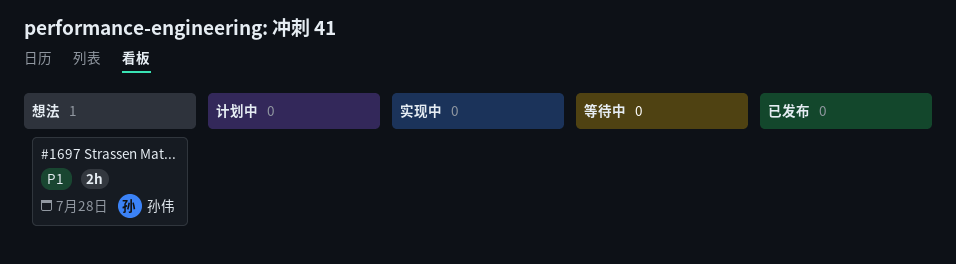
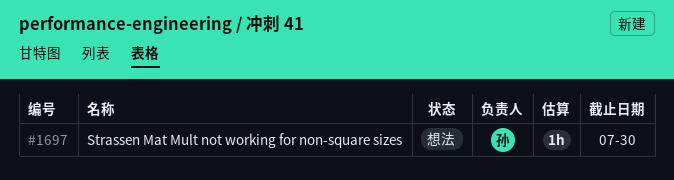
#1697, estimate: 2h -> 1h
#1697, due: Jul 28 -> Jul 30

